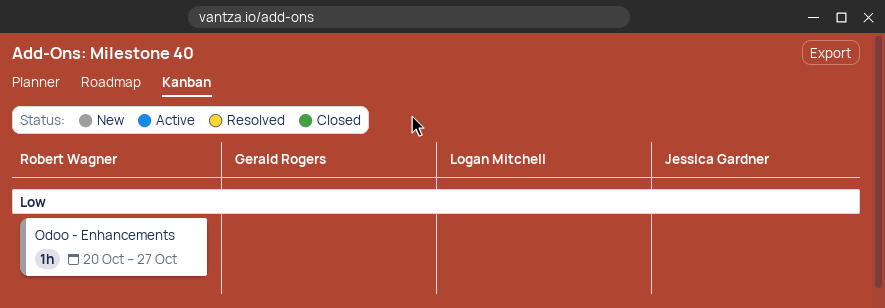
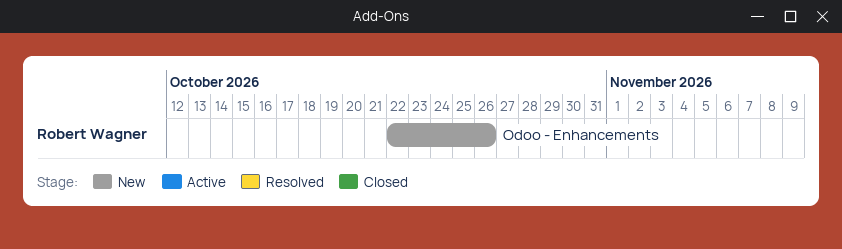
Odoo - Enhancements, start: Oct 20 -> Oct 22
Odoo - Enhancements, due: Oct 27 -> Oct 26

